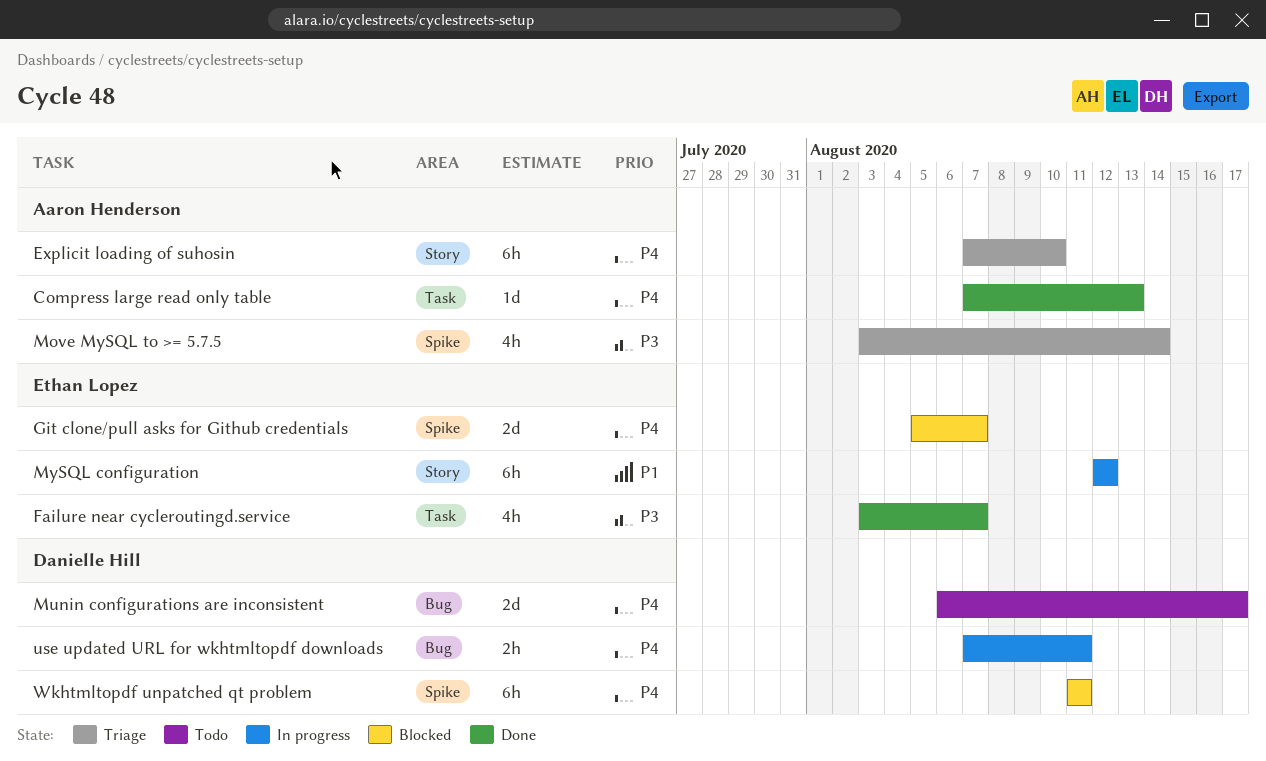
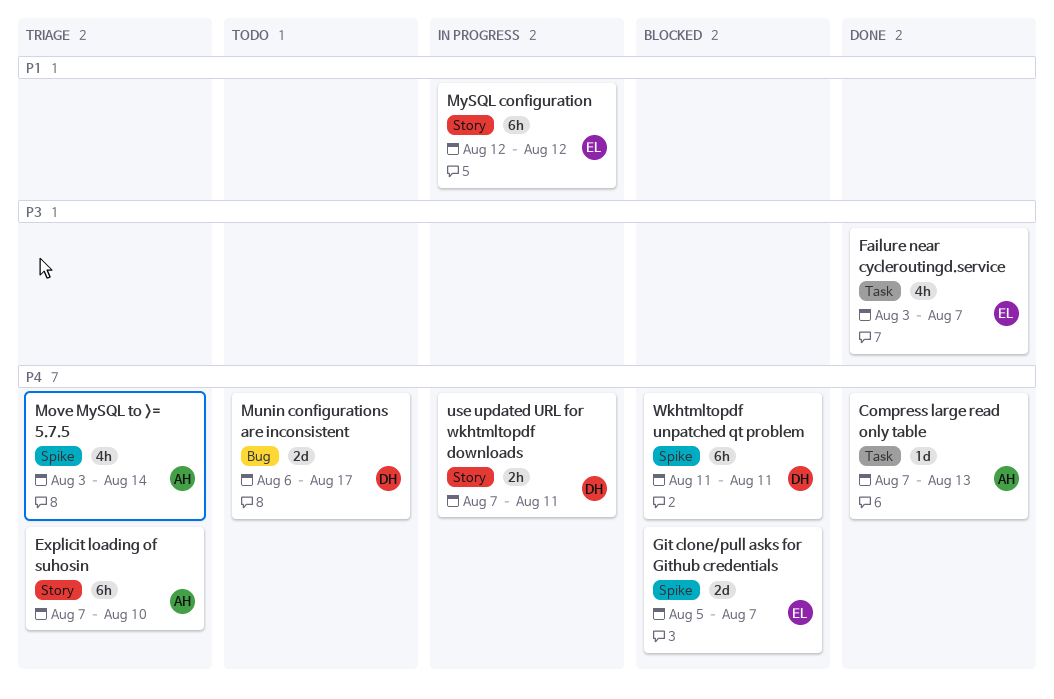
Move MySQL to >= 5.7.5, priority: P3 -> P4
use updated URL for wkhtmltopdf downloads, label: Bug -> Story

